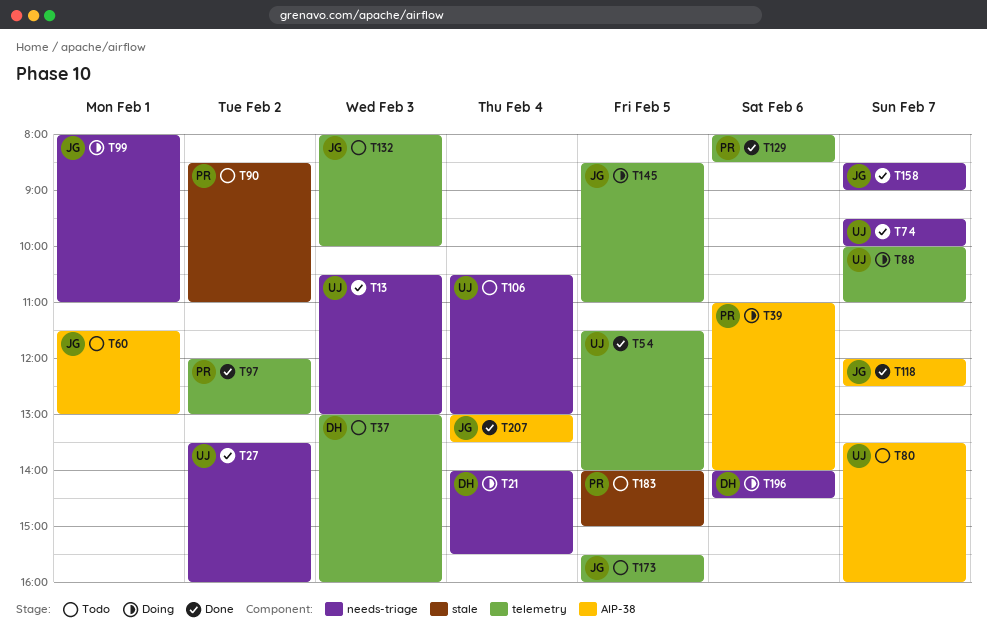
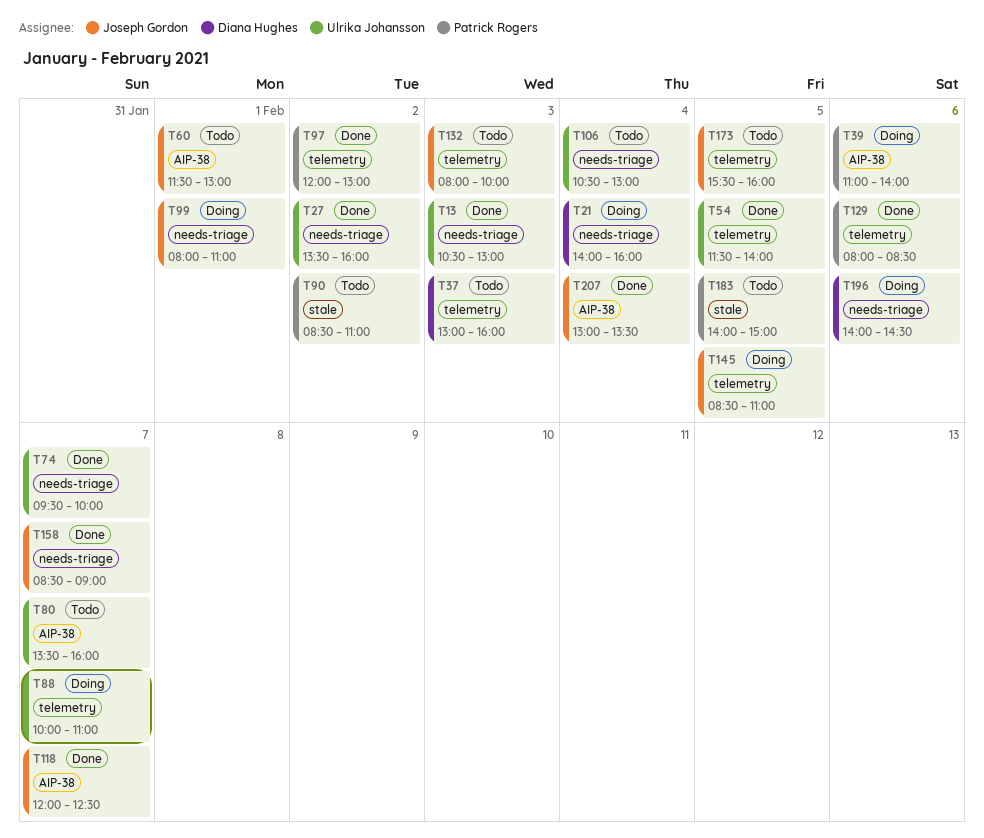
T21, ends: 15:30 -> 16:00

